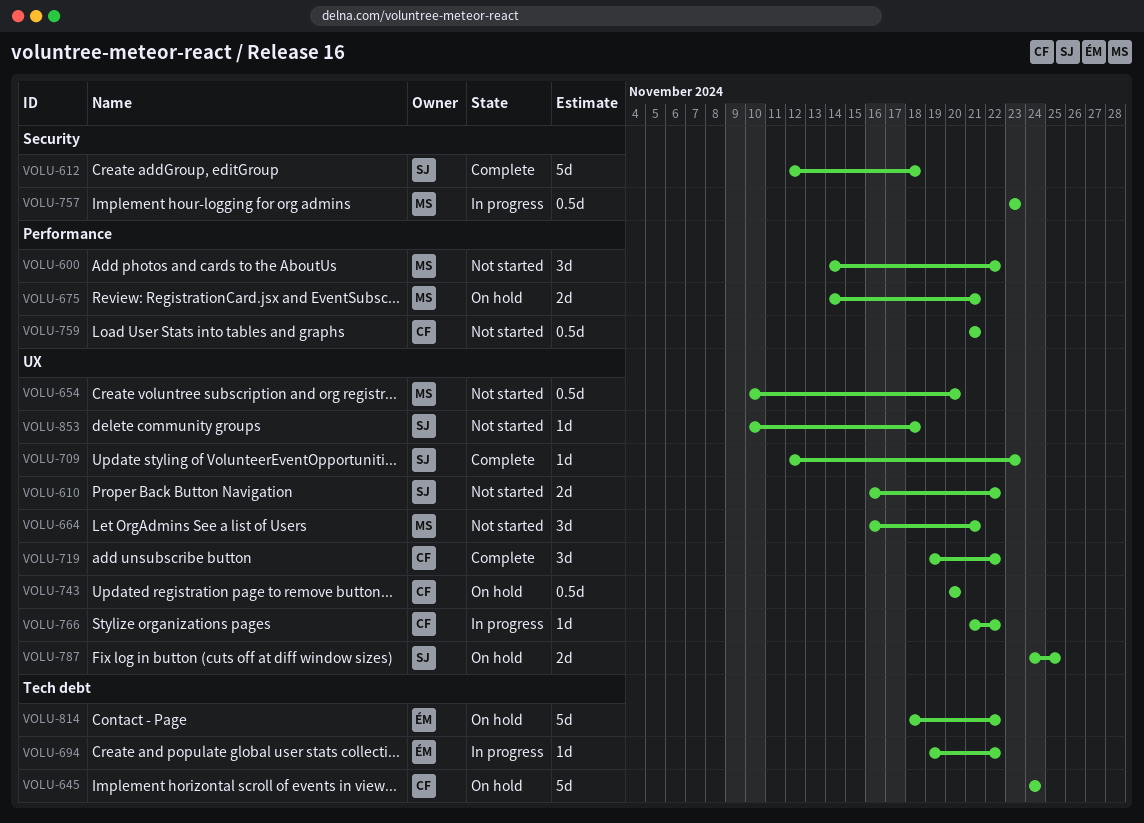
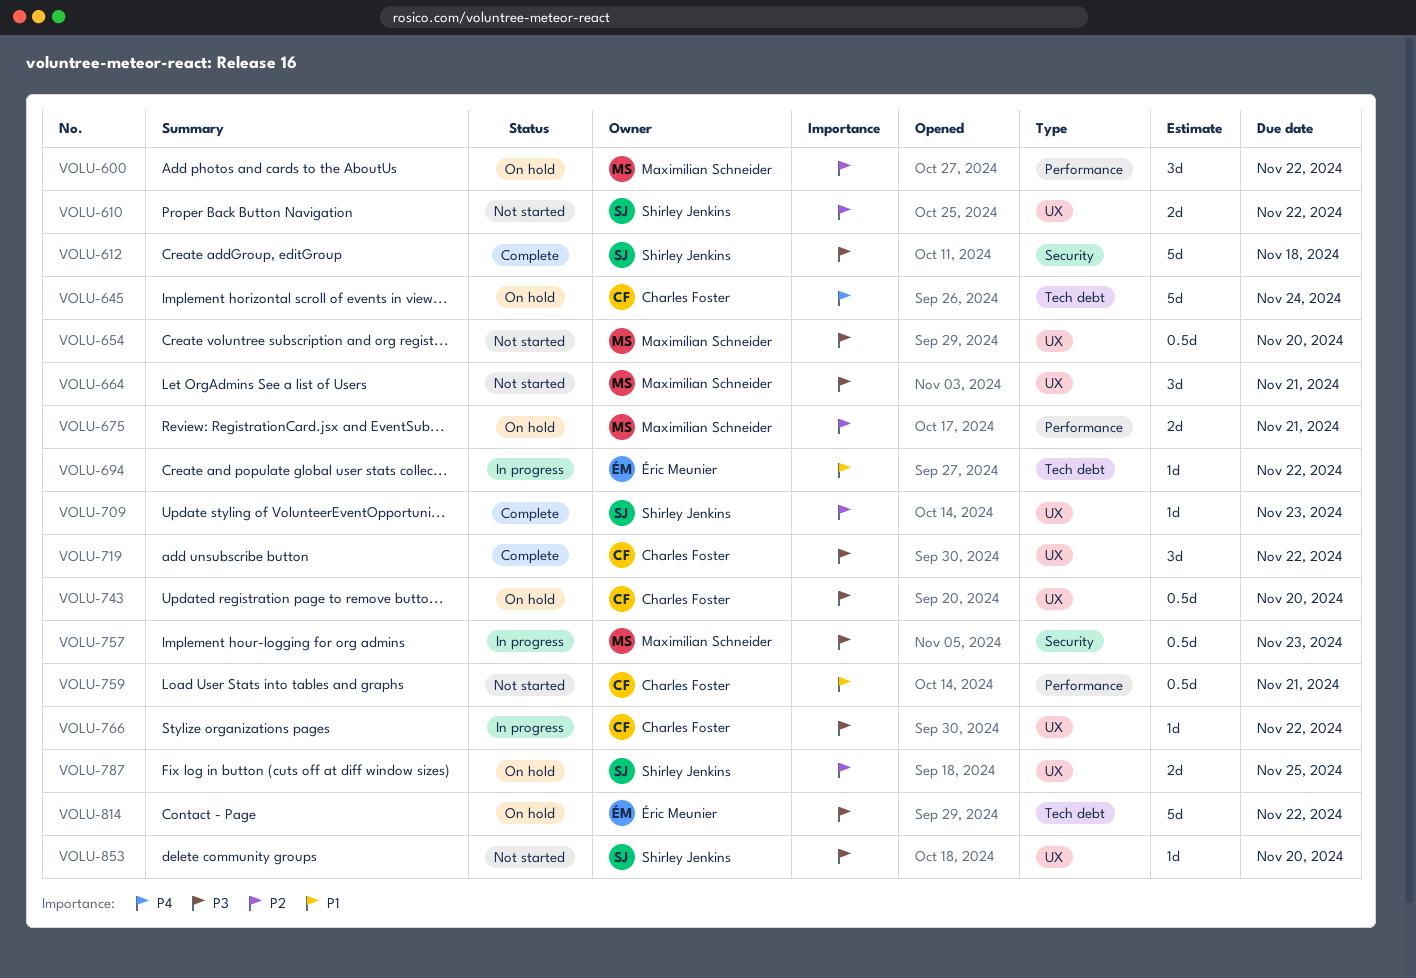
VOLU-600, status: Not started -> On hold
VOLU-853, due: Nov 18 -> Nov 20

